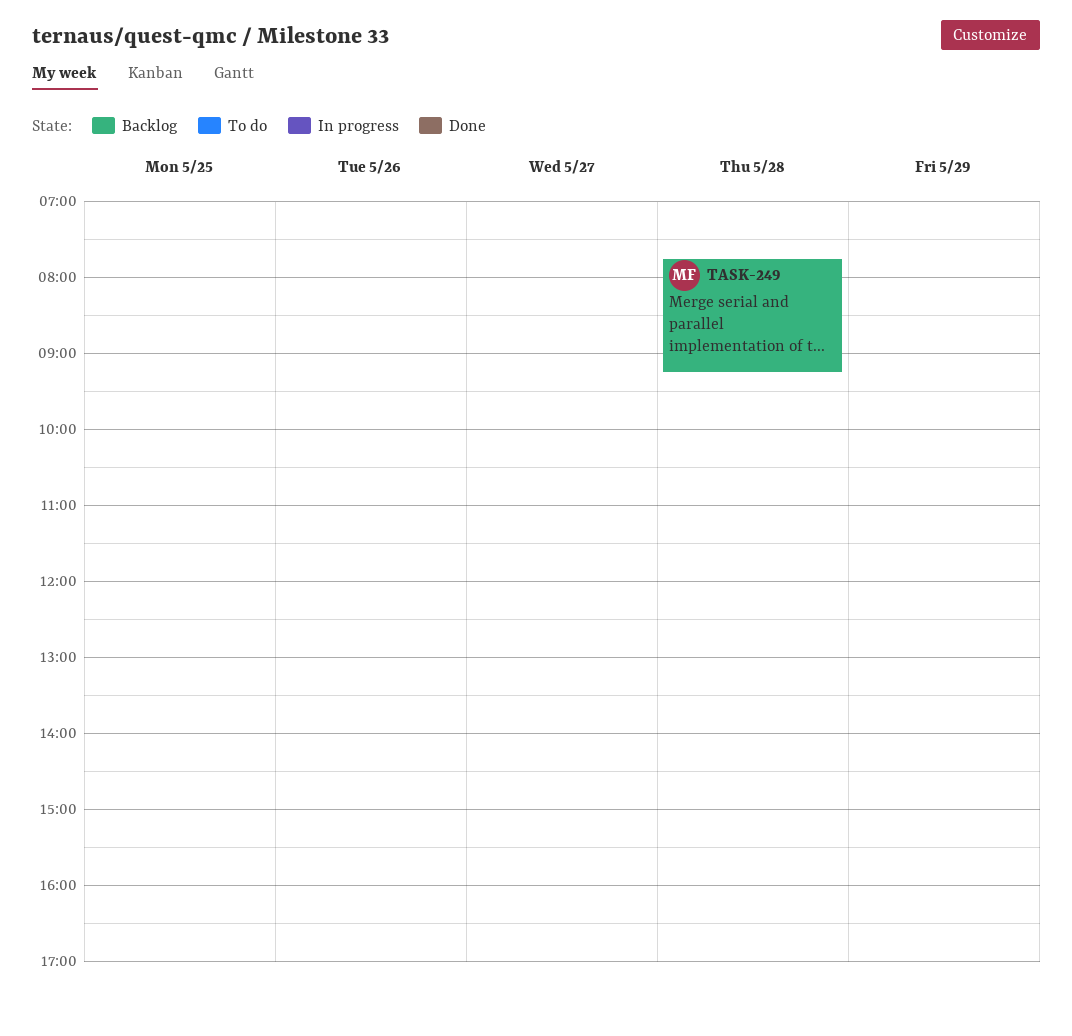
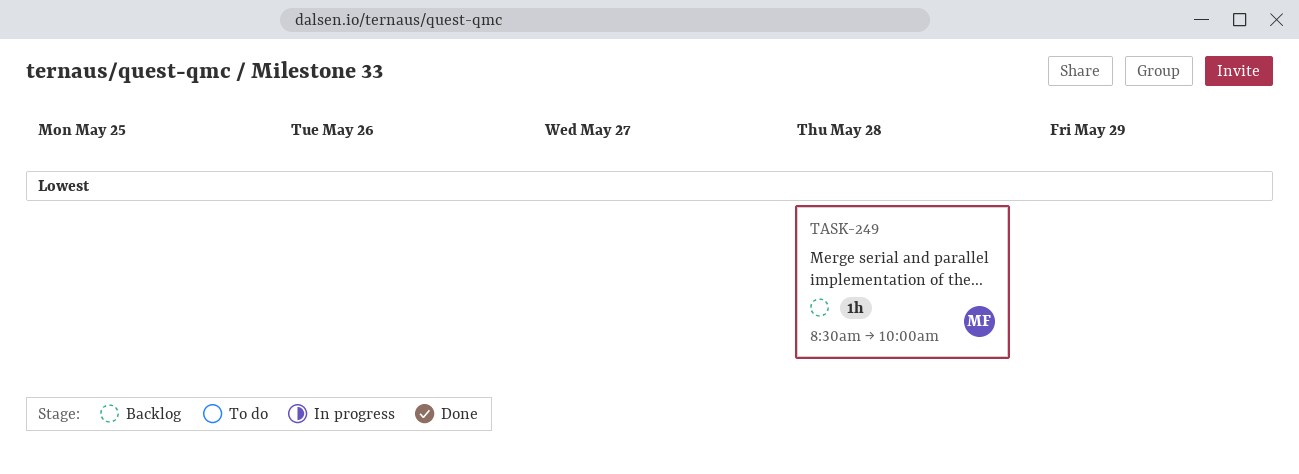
TASK-249, begins: 07:45 -> 08:30
TASK-249, ends: 09:15 -> 10:00

